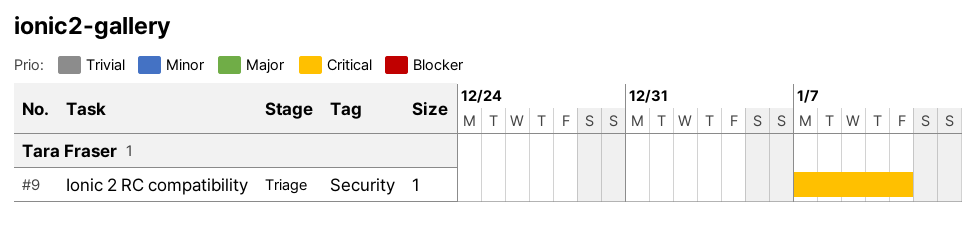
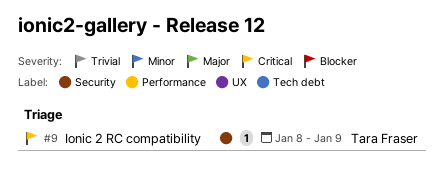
#9, start: Jan 7 -> Jan 8
#9, due: Jan 11 -> Jan 9

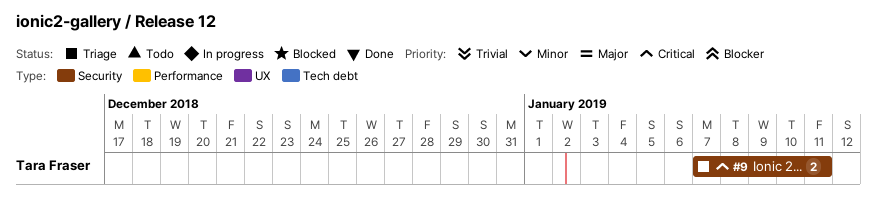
#9, estimate: 1 -> 2
#9, start: Jan 8 -> Jan 7
#9, due: Jan 9 -> Jan 11

